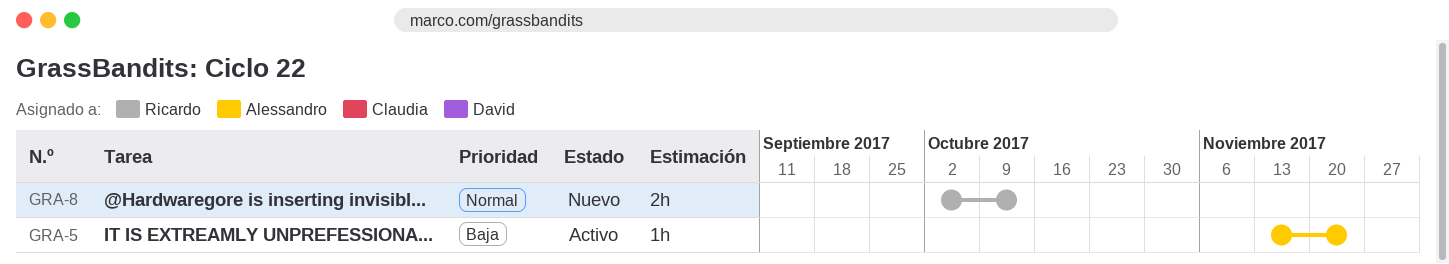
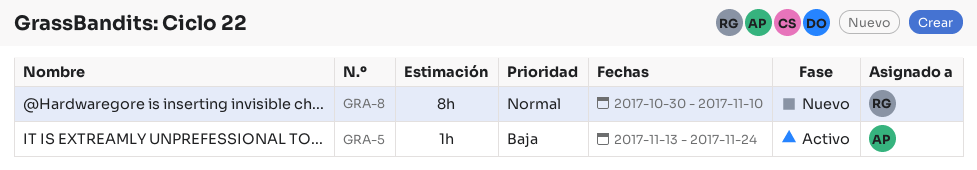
GRA-8, estimate: 2h -> 8h
GRA-8, start: Oct 2 -> Oct 30
GRA-8, due: Oct 13 -> Nov 10

